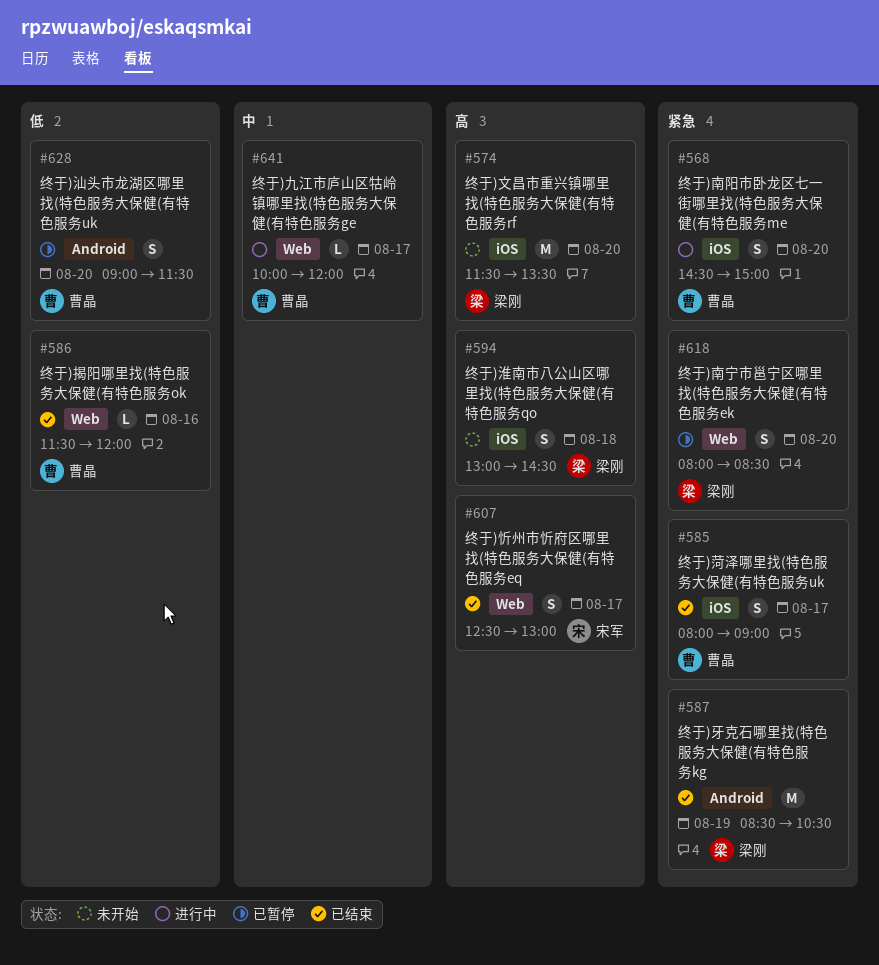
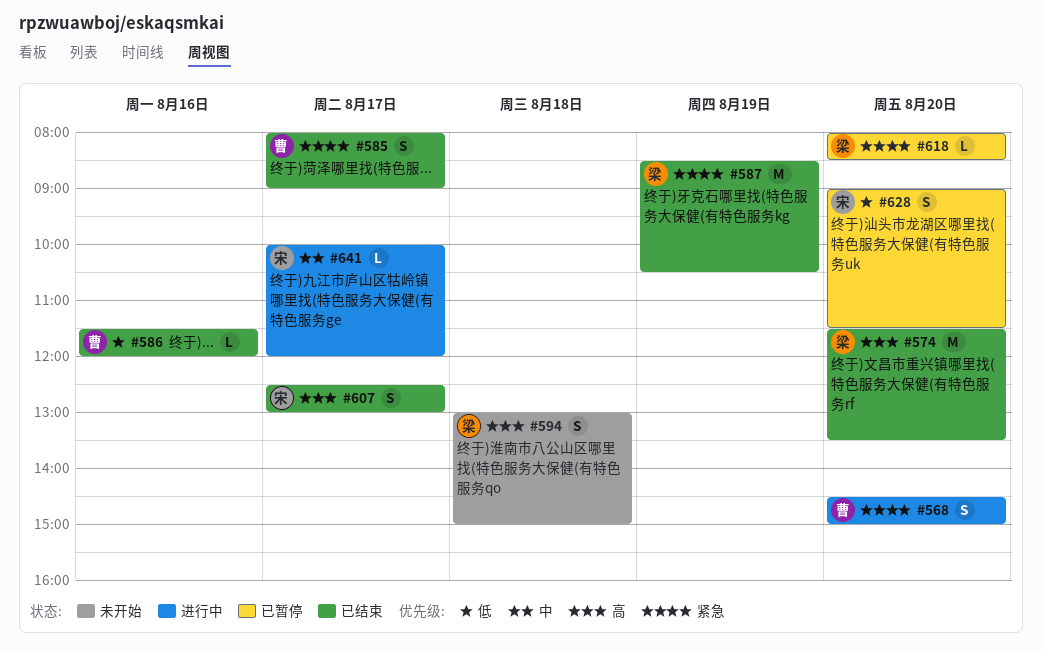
#574, status: 未开始 -> 已结束
#594, ends: 14:30 -> 15:00
#618, estimate: S -> L
#628, owner: 曹晶 -> 宋军
#641, owner: 曹晶 -> 宋军

